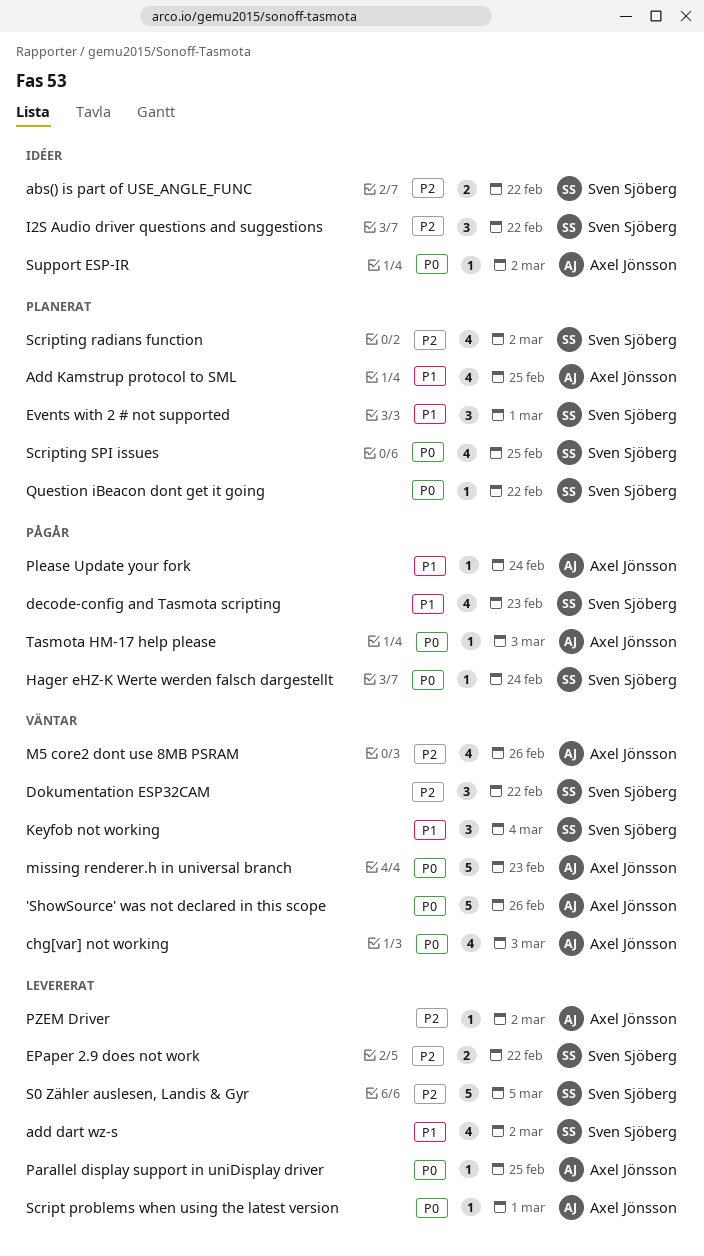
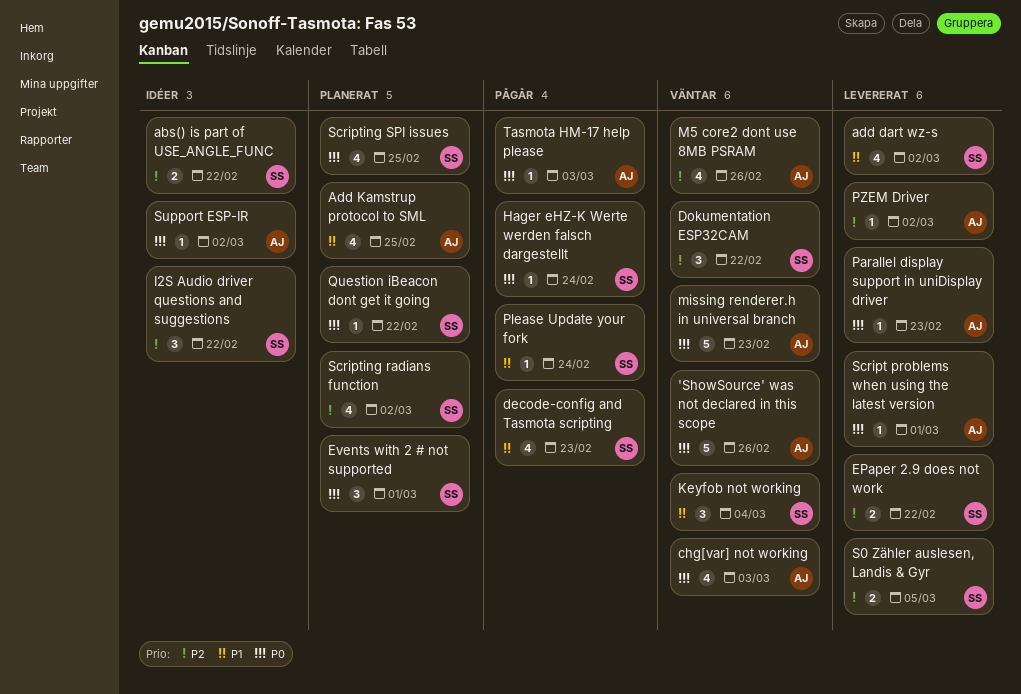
Events with 2 # not supported, priority: P1 -> P0
Parallel display support in uniDisplay driver, due: Feb 25 -> Feb 23
Please Update your fork, owner: Axel Jönsson -> Sven Sjöberg
S0 Zähler auslesen, Landis & Gyr, estimate: 5 -> 2

